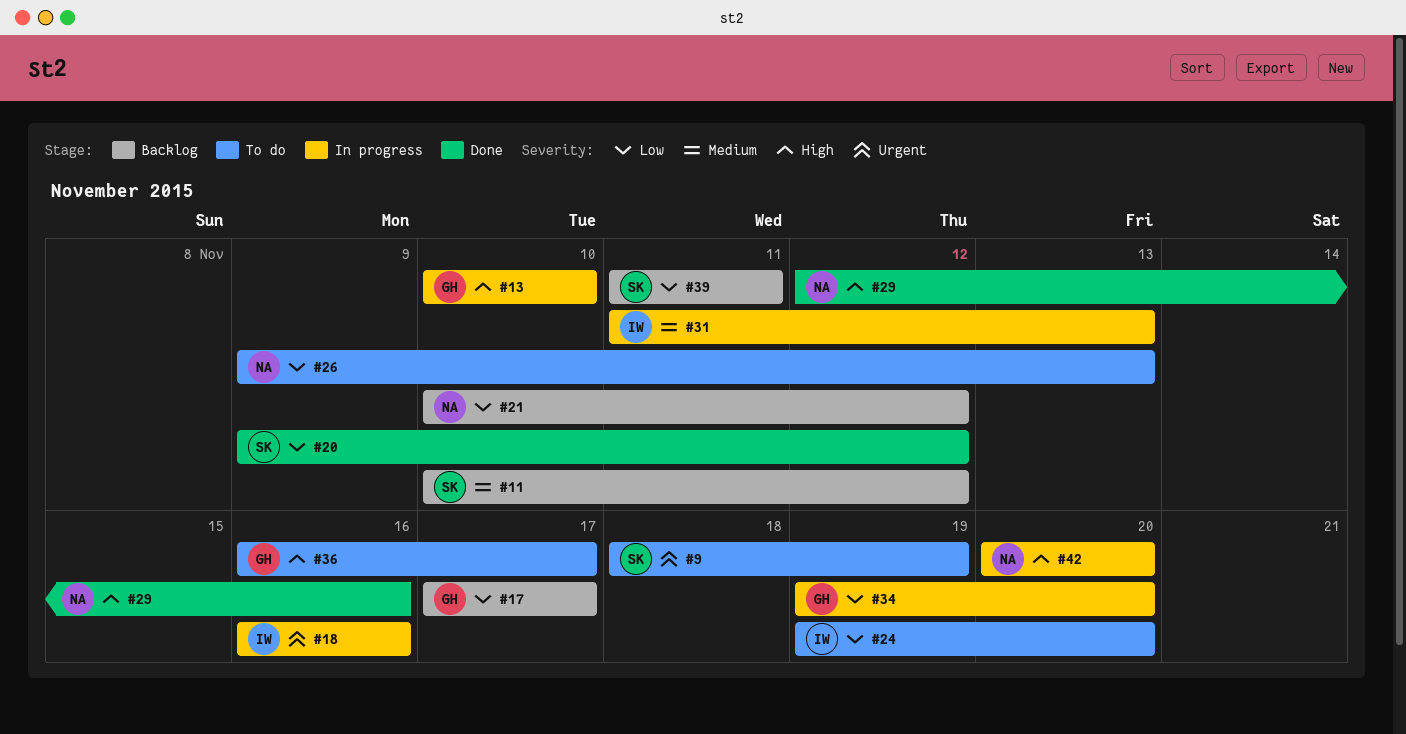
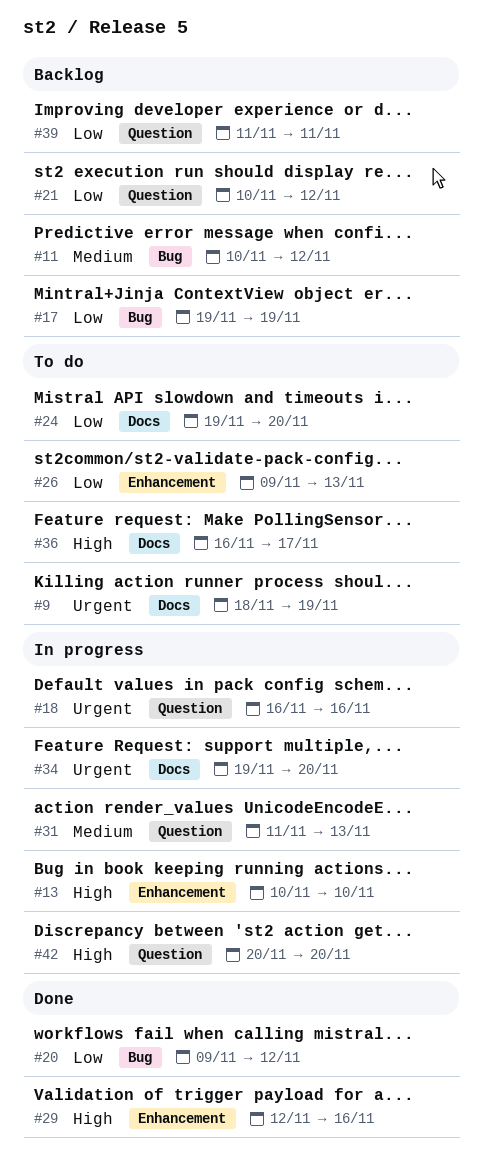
#17, start: Nov 17 -> Nov 19
#17, due: Nov 17 -> Nov 19
#34, priority: Low -> Urgent

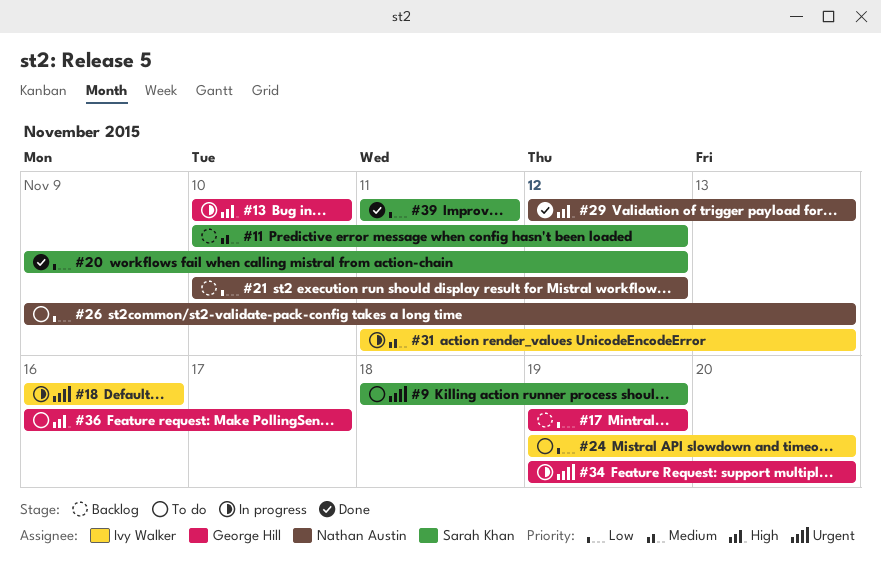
#29, due: Nov 16 -> Nov 13
#39, status: Backlog -> Done
#42: present -> none

